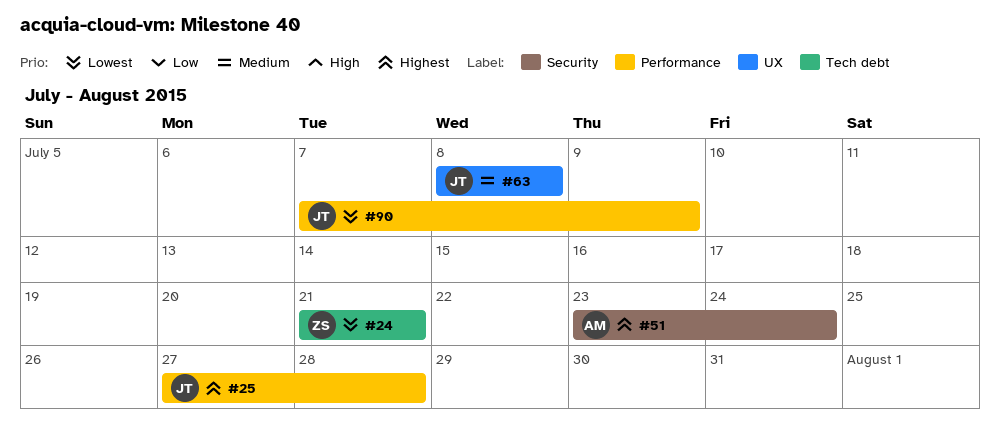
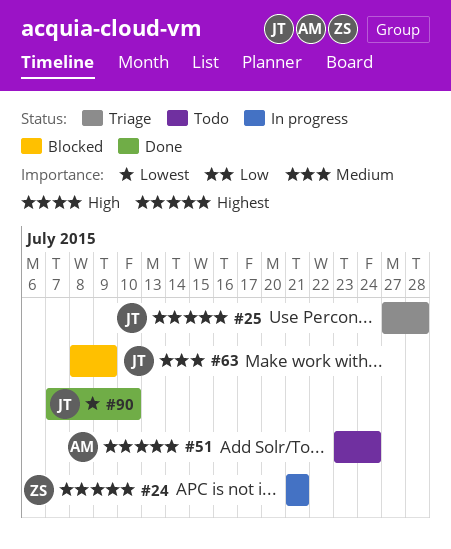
#24, priority: Lowest -> Highest
#63, due: Jul 8 -> Jul 9
#90, due: Jul 9 -> Jul 10

